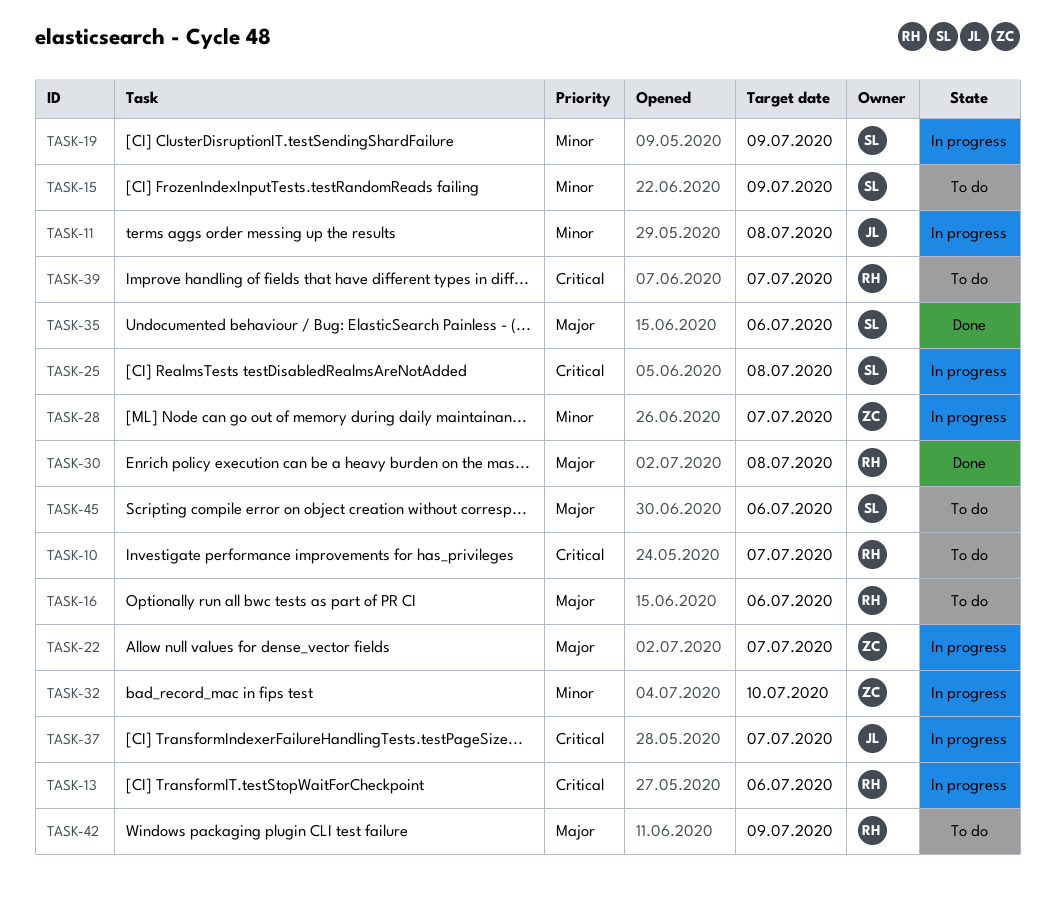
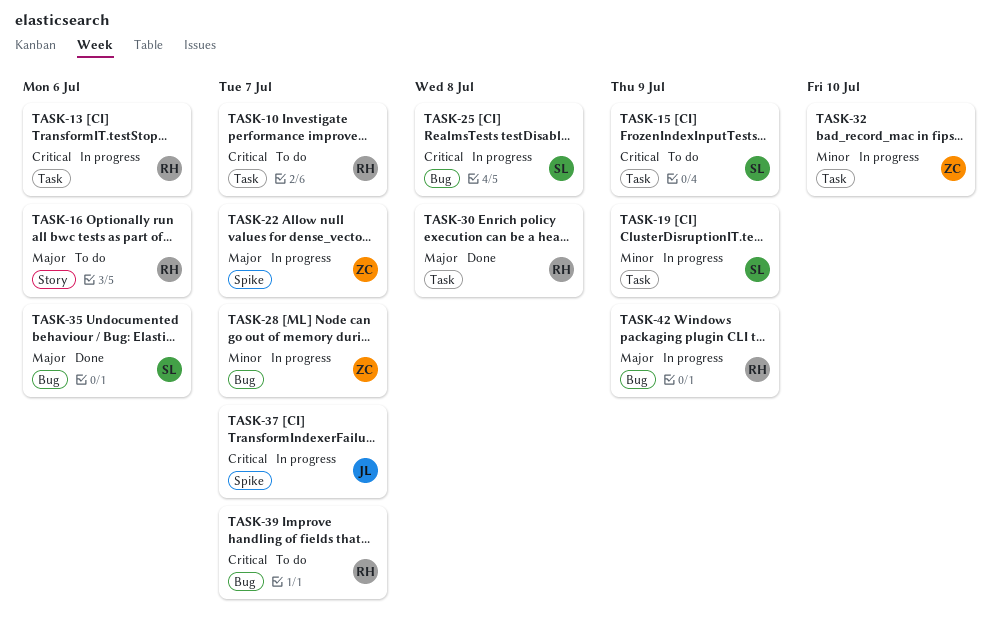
TASK-11: present -> none
TASK-15, priority: Minor -> Critical
TASK-42, status: To do -> In progress
TASK-45: present -> none

